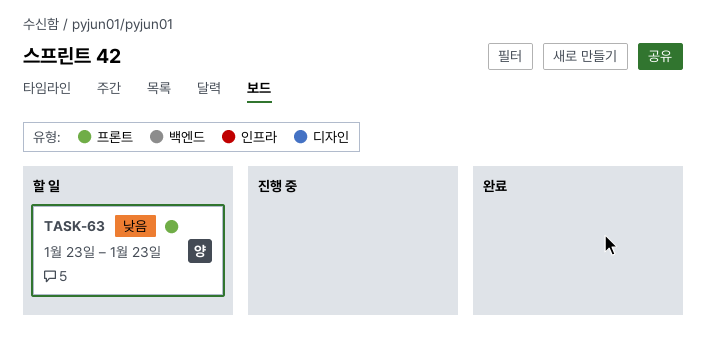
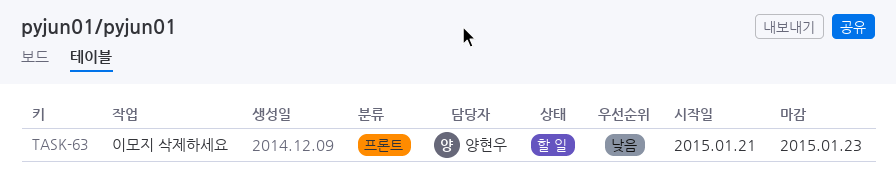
TASK-63, start: Jan 23 -> Jan 21

